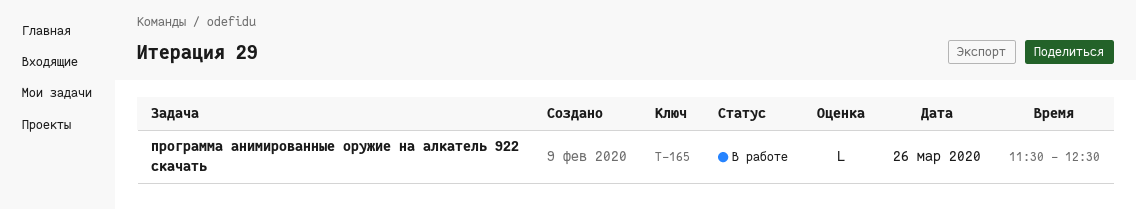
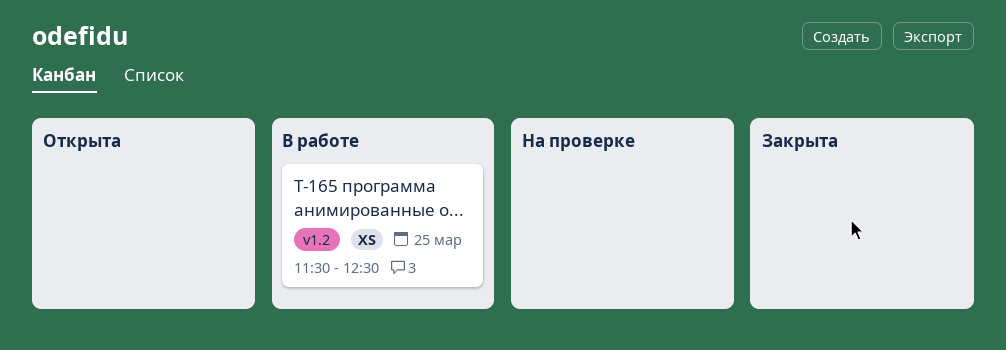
T-165, estimate: L -> XS
T-165, day: Mar 26 -> Mar 25

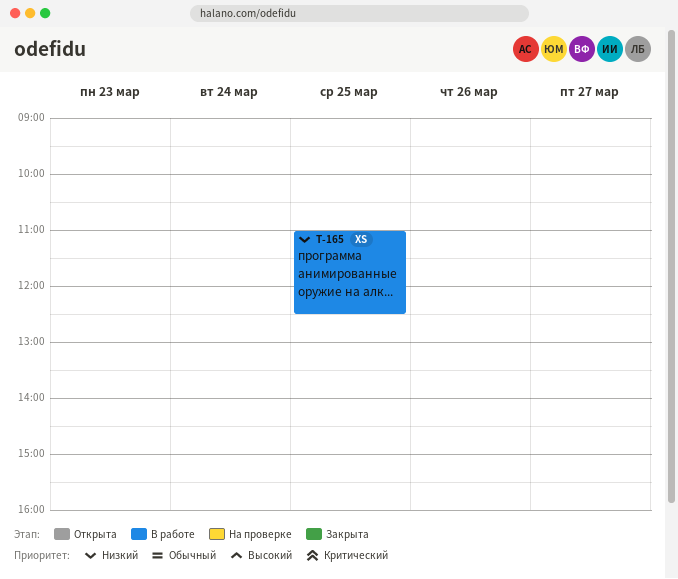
T-165, begins: 11:30 -> 11:00

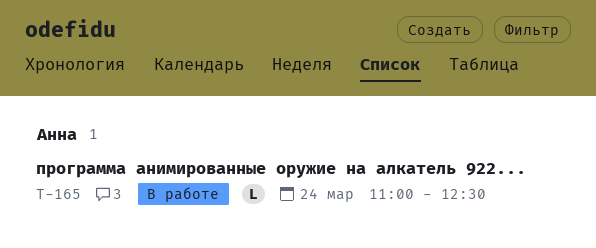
T-165, estimate: XS -> L
T-165, day: Mar 25 -> Mar 24

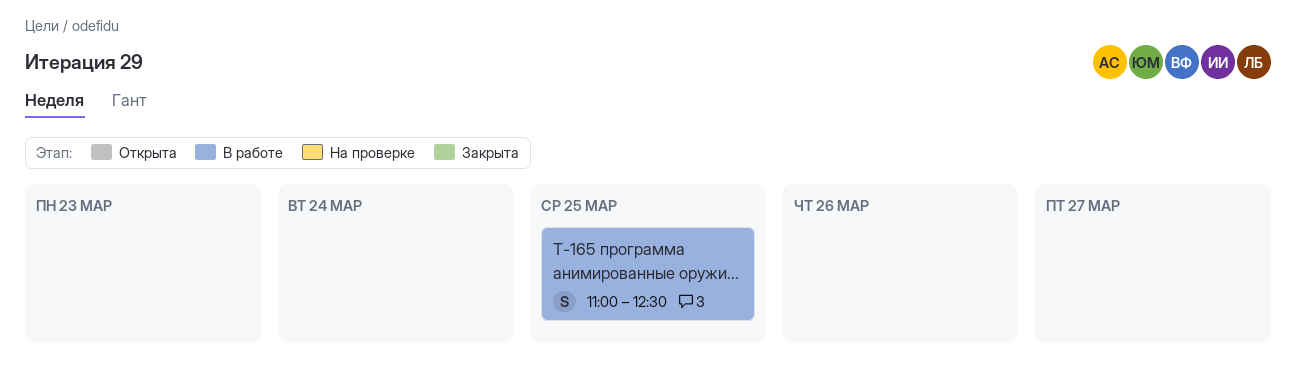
T-165, estimate: L -> S
T-165, day: Mar 24 -> Mar 25

